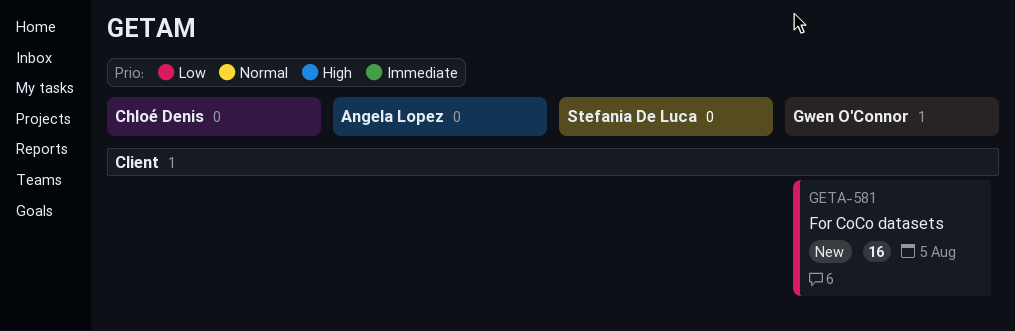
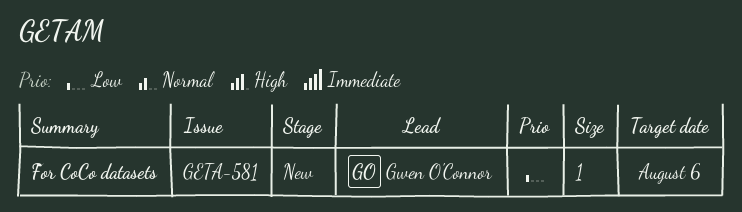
GETA-581, estimate: 16 -> 1
GETA-581, due: Aug 5 -> Aug 6

